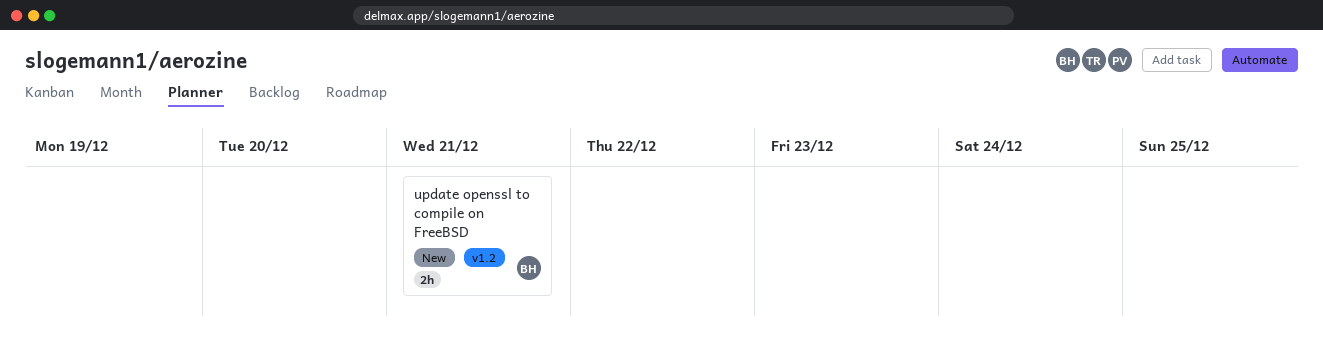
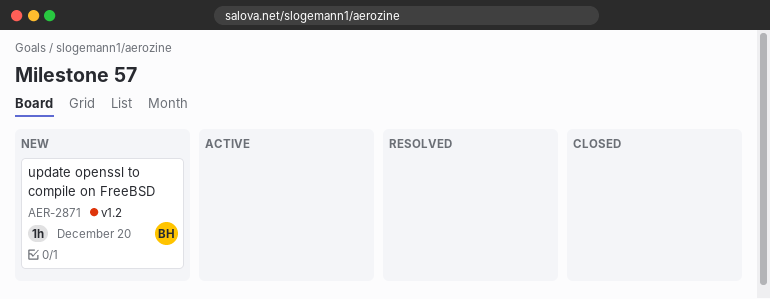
update openssl to compile on FreeBSD, estimate: 2h -> 1h
update openssl to compile on FreeBSD, due: Dec 21 -> Dec 20

